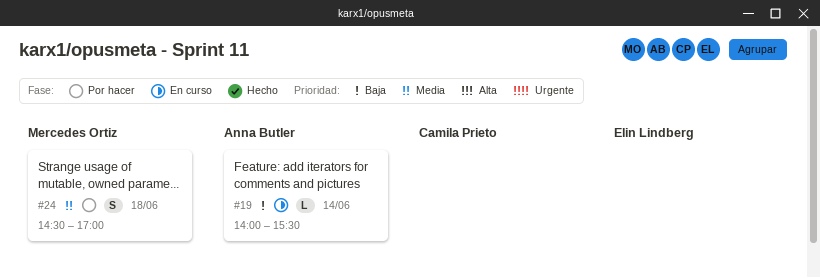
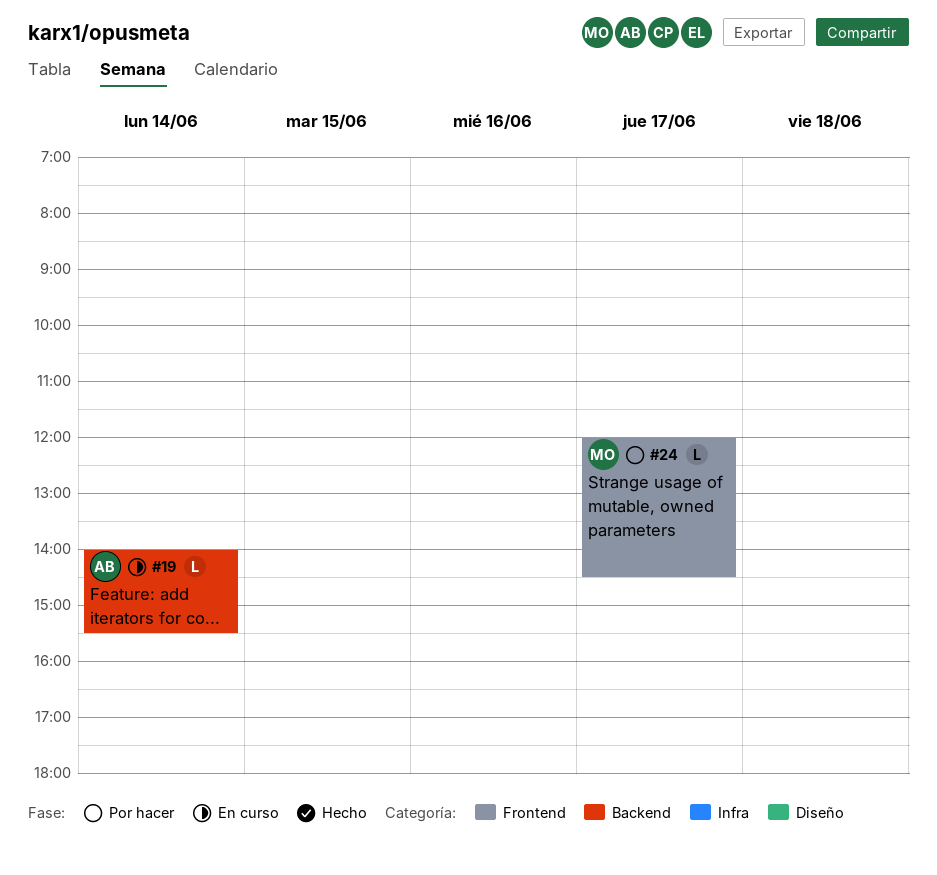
#24, estimate: S -> L
#24, day: Jun 18 -> Jun 17
#24, begins: 14:30 -> 12:00
#24, ends: 17:00 -> 14:30

